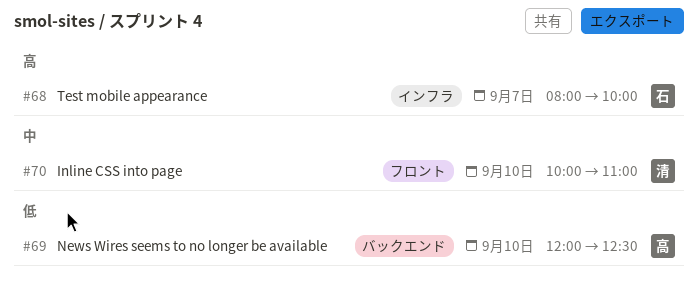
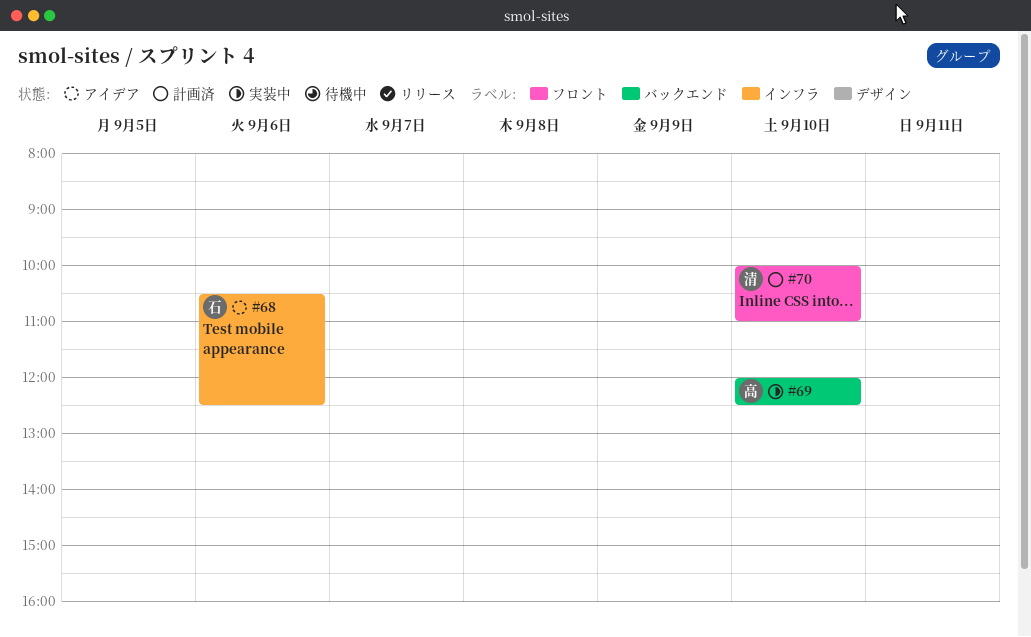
#68, day: Sep 7 -> Sep 6
#68, begins: 08:00 -> 10:30
#68, ends: 10:00 -> 12:30

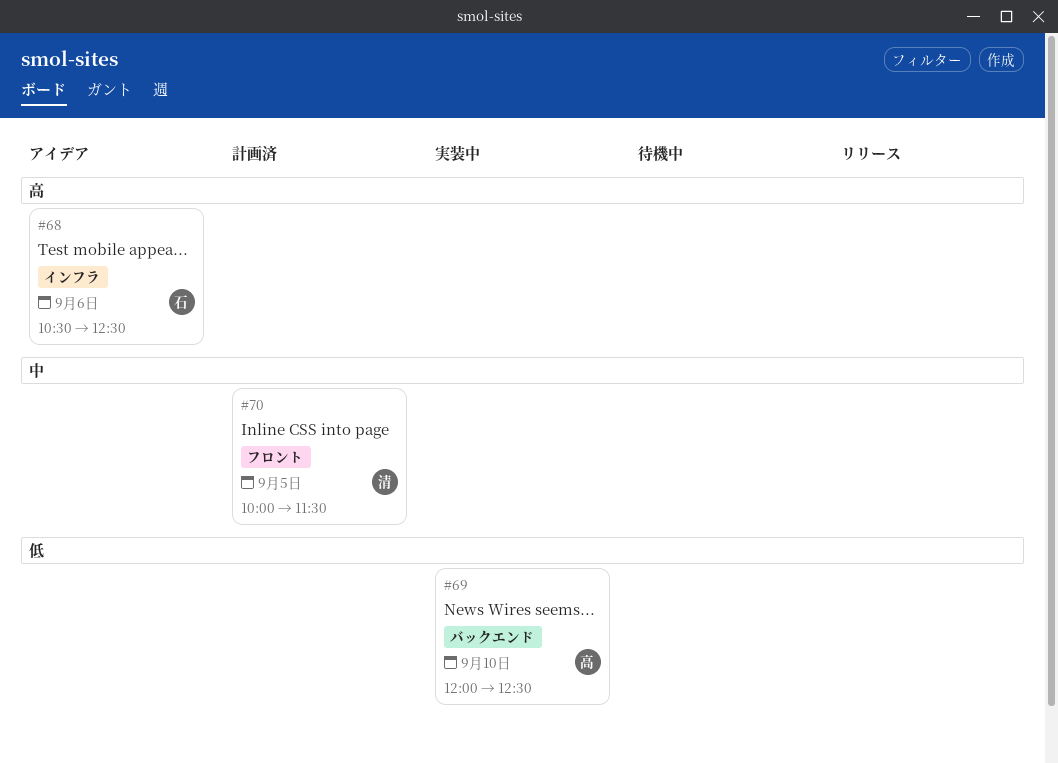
#70, day: Sep 10 -> Sep 5
#70, ends: 11:00 -> 11:30

